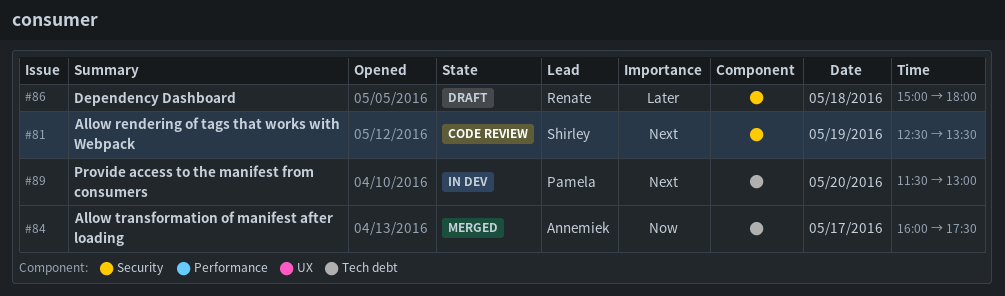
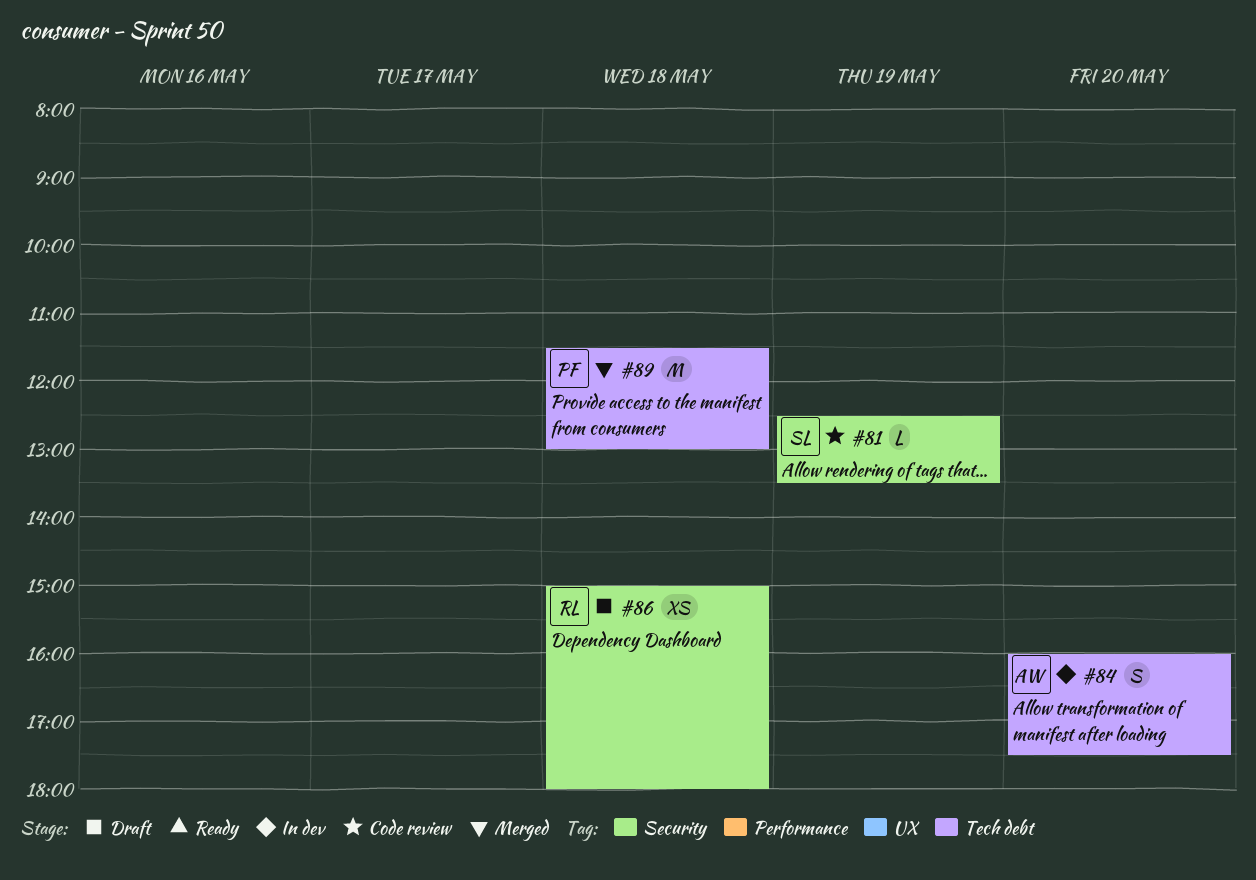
#84, status: Merged -> In dev
#84, day: May 17 -> May 20
#89, status: In dev -> Merged
#89, day: May 20 -> May 18

